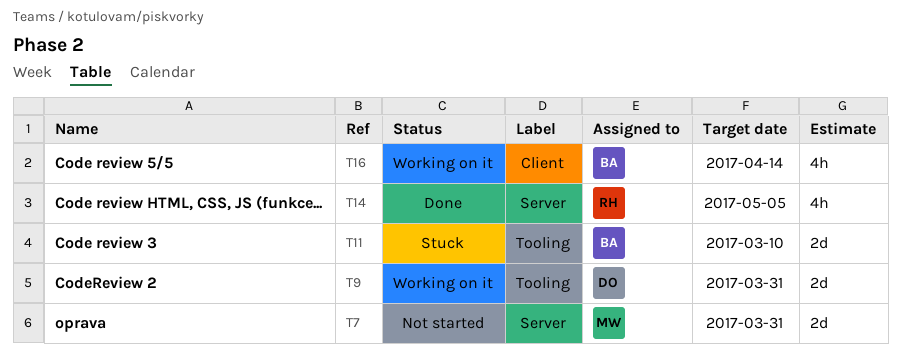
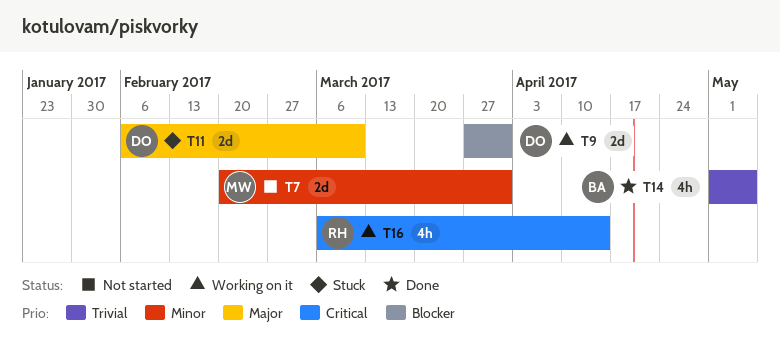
T11, owner: BA -> DO
T14, owner: RH -> BA
T16, owner: BA -> RH

